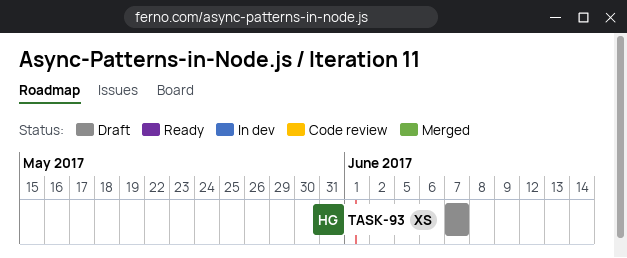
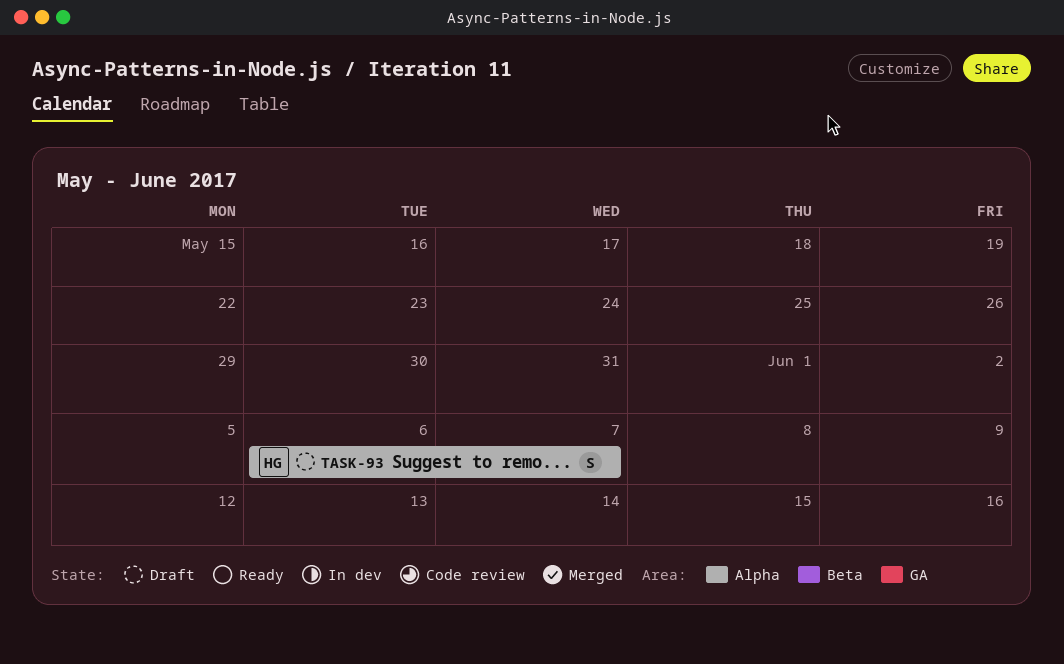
TASK-93, estimate: XS -> S
TASK-93, start: Jun 7 -> Jun 6

